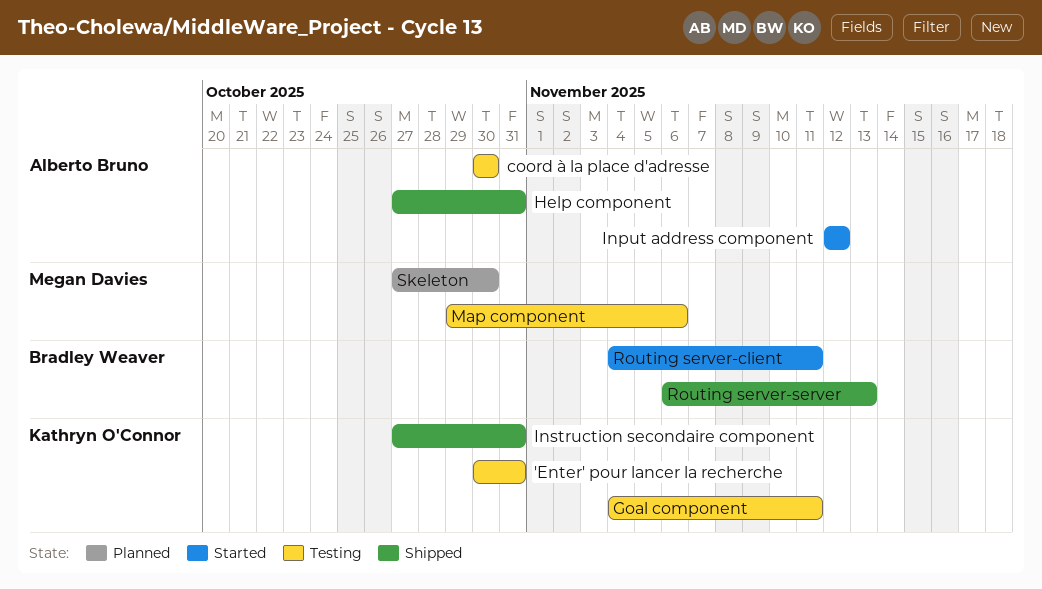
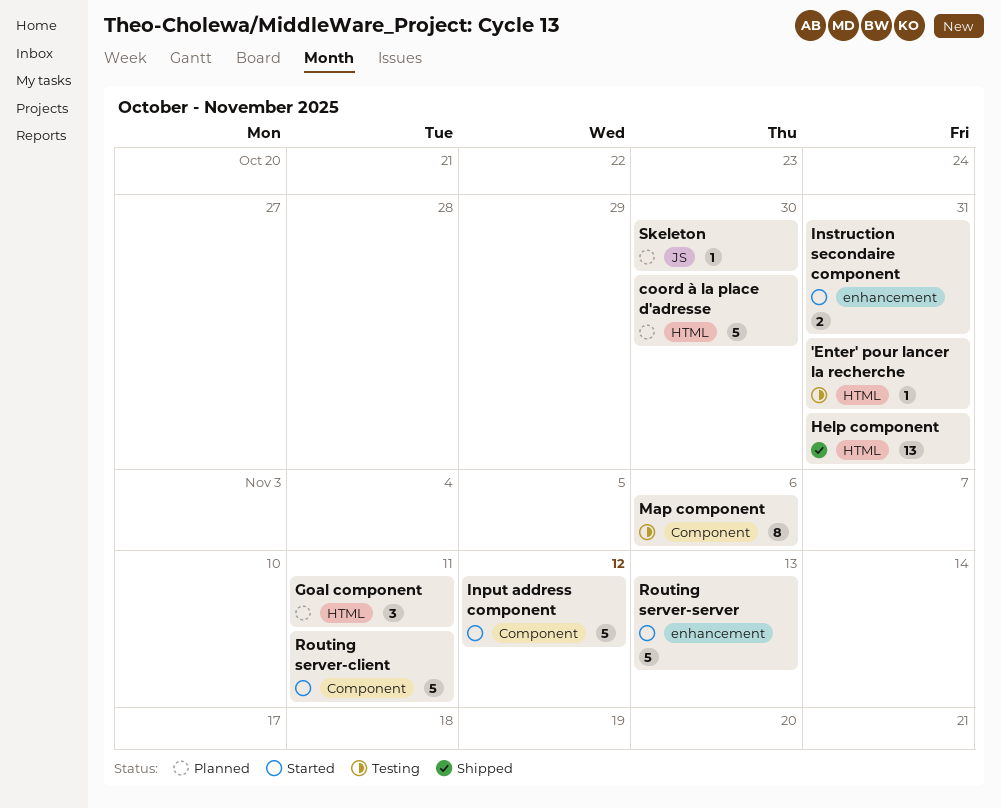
coord à la place d'adresse, status: Testing -> Planned
Goal component, status: Testing -> Planned
Instruction secondaire component, status: Shipped -> Started
Routing server-server, status: Shipped -> Started

